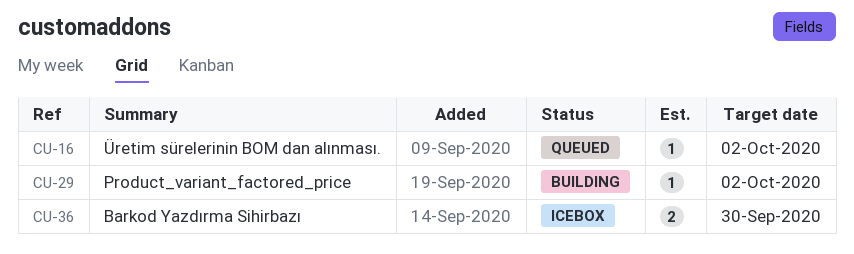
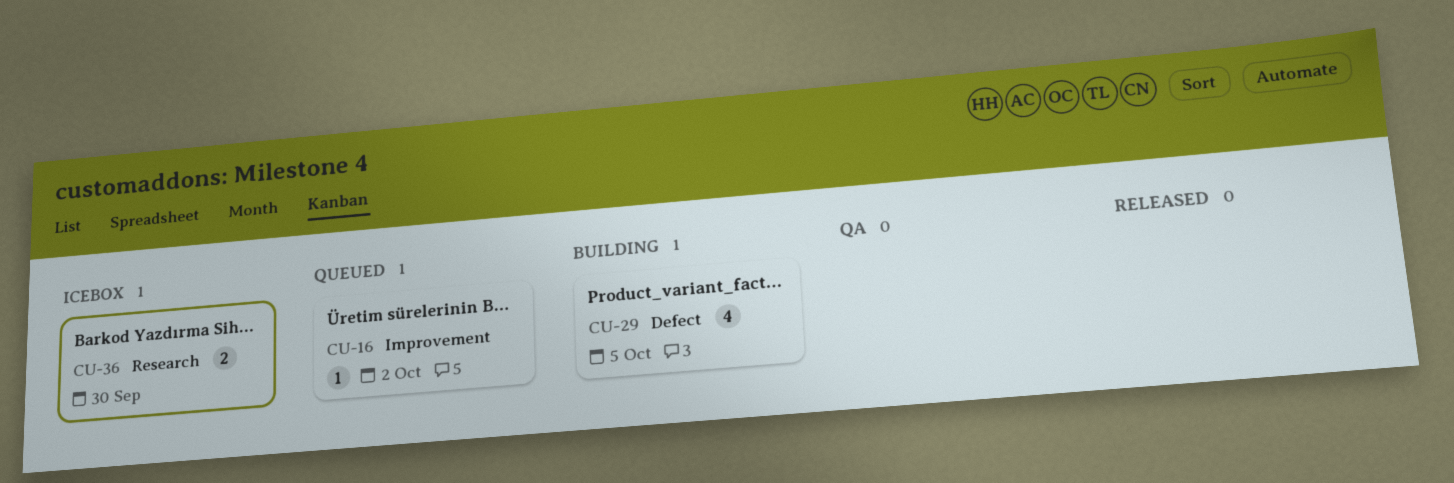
CU-29, estimate: 1 -> 4
CU-29, due: Oct 2 -> Oct 5

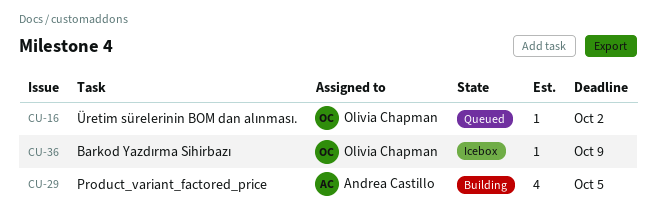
CU-36, estimate: 2 -> 1
CU-36, due: Sep 30 -> Oct 9

